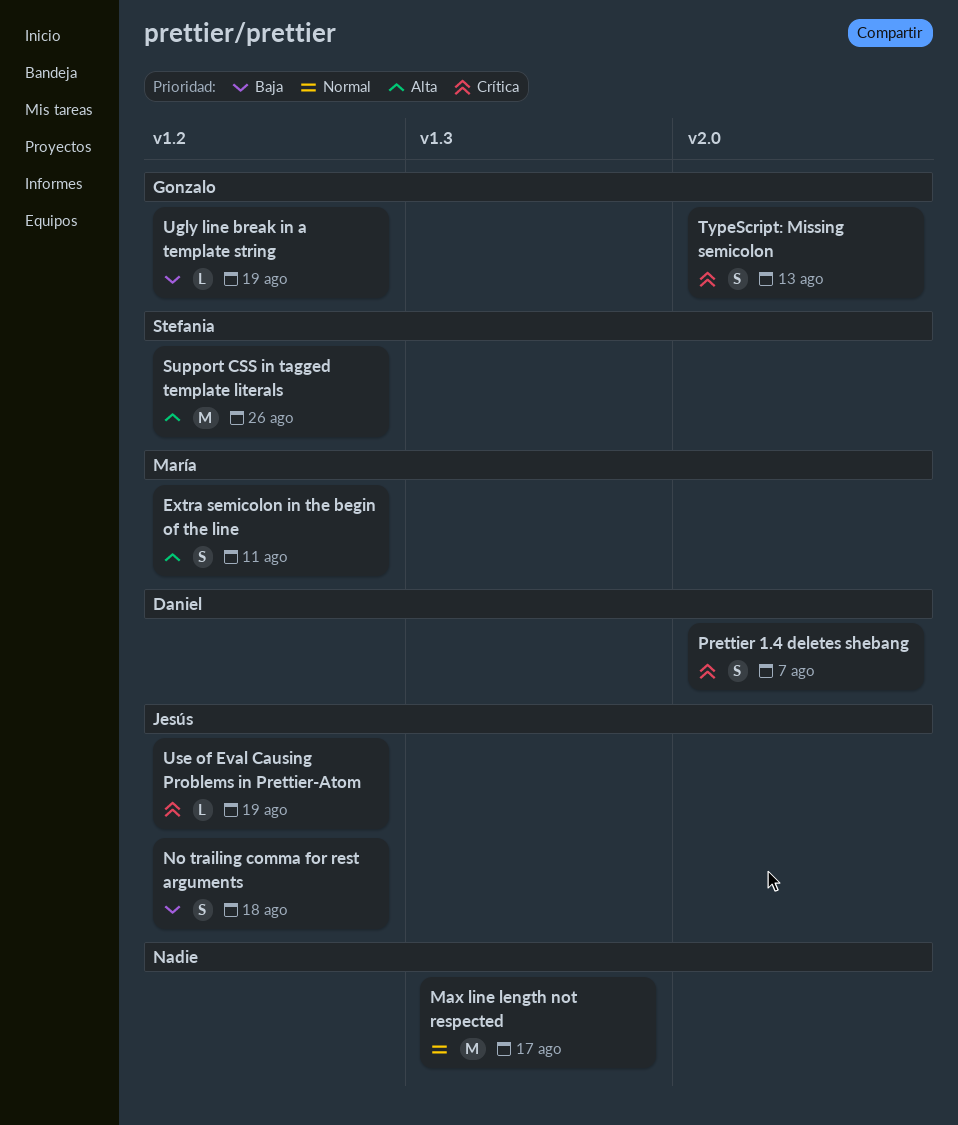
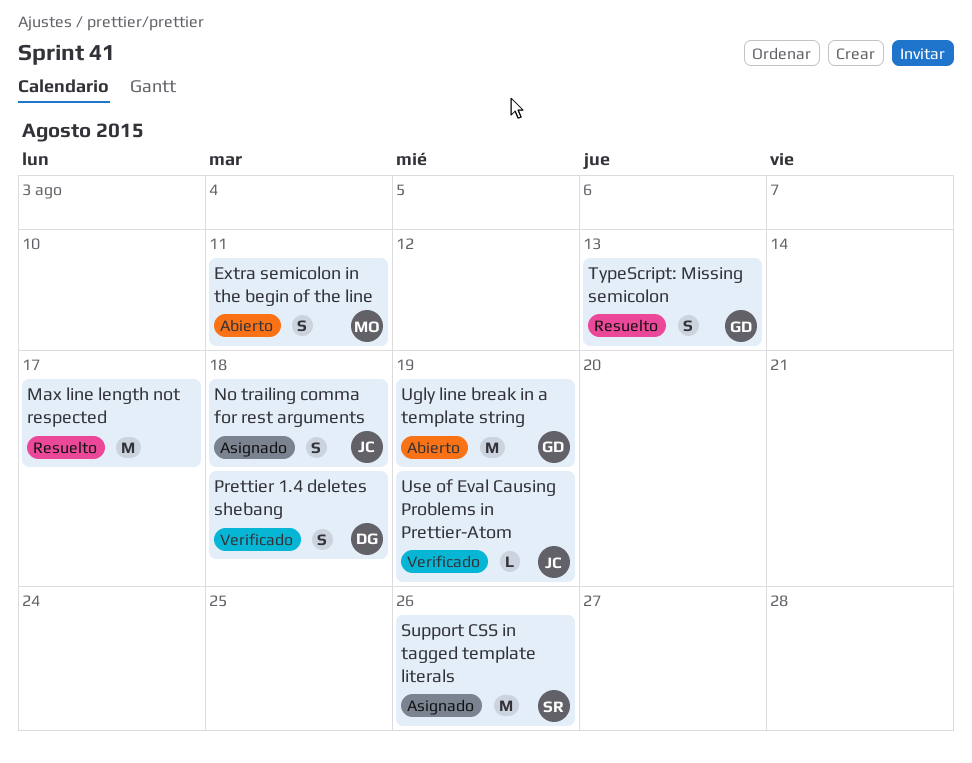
Prettier 1.4 deletes shebang, due: Aug 7 -> Aug 18
Ugly line break in a template string, estimate: L -> M

